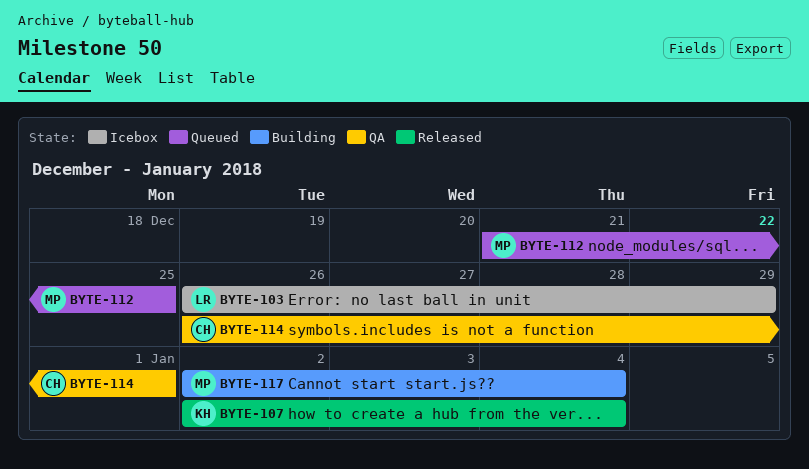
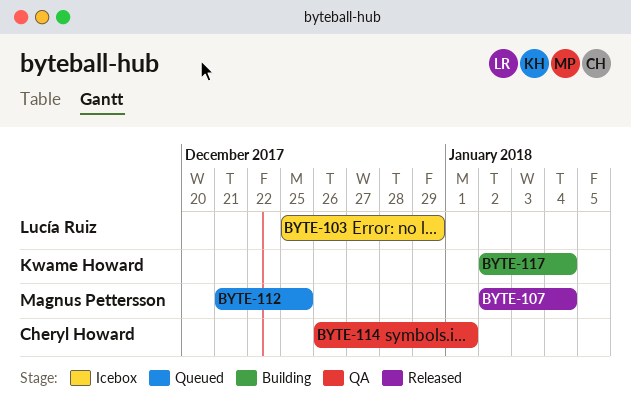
BYTE-103, start: Dec 26 -> Dec 25
BYTE-107, owner: Kwame Howard -> Magnus Pettersson
BYTE-117, owner: Magnus Pettersson -> Kwame Howard

